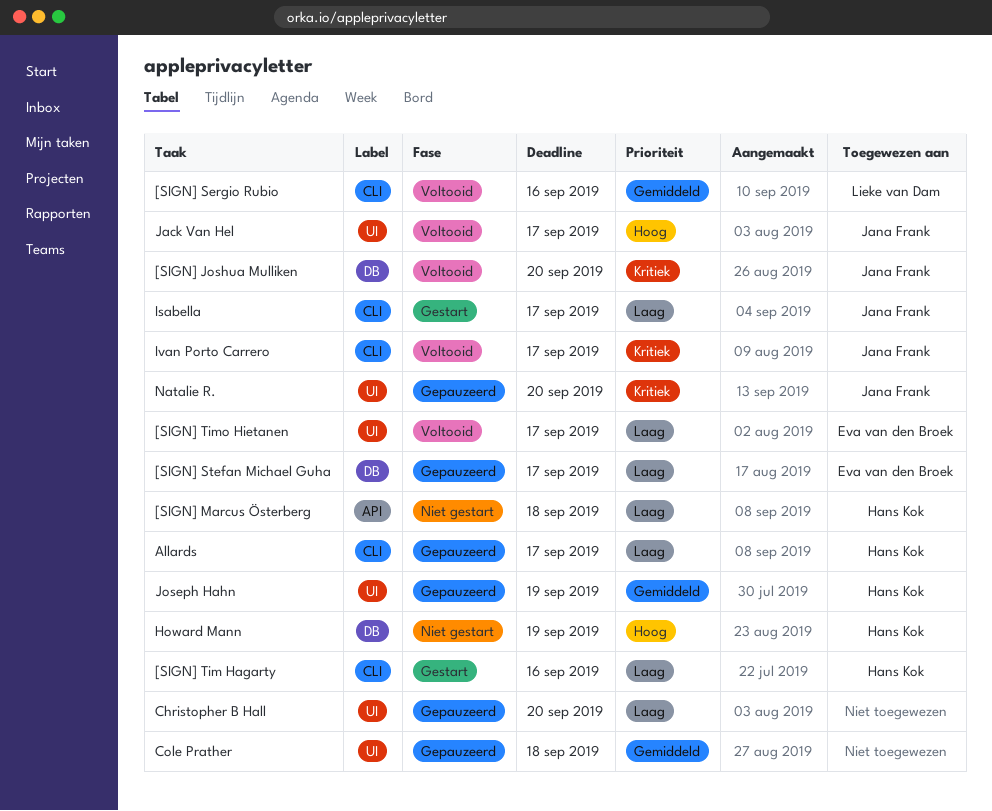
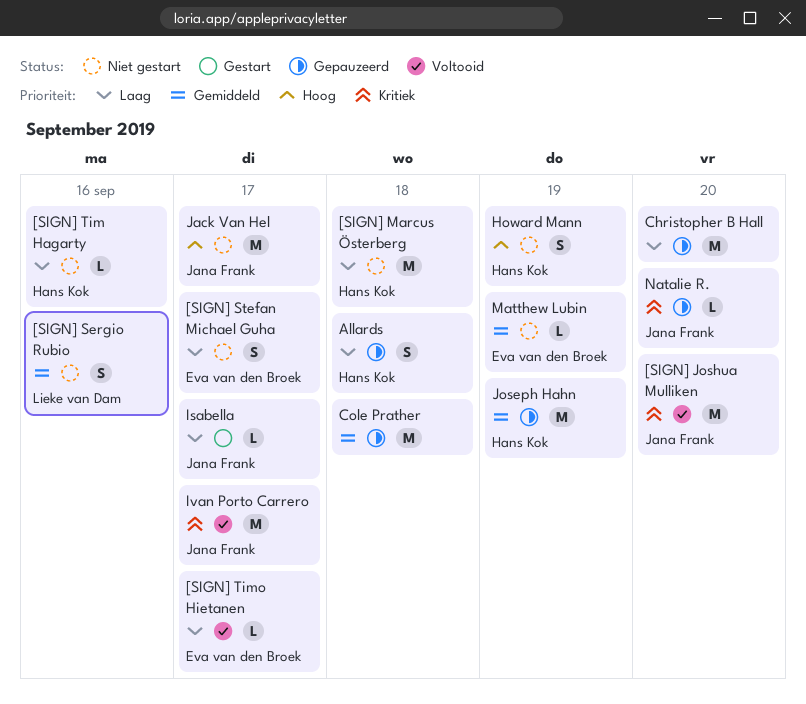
[SIGN] Sergio Rubio, status: Voltooid -> Niet gestart
[SIGN] Stefan Michael Guha, status: Gepauzeerd -> Niet gestart
[SIGN] Tim Hagarty, status: Gestart -> Niet gestart
Allards, due: Sep 17 -> Sep 18
Jack Van Hel, status: Voltooid -> Niet gestart
Matthew Lubin: none -> present

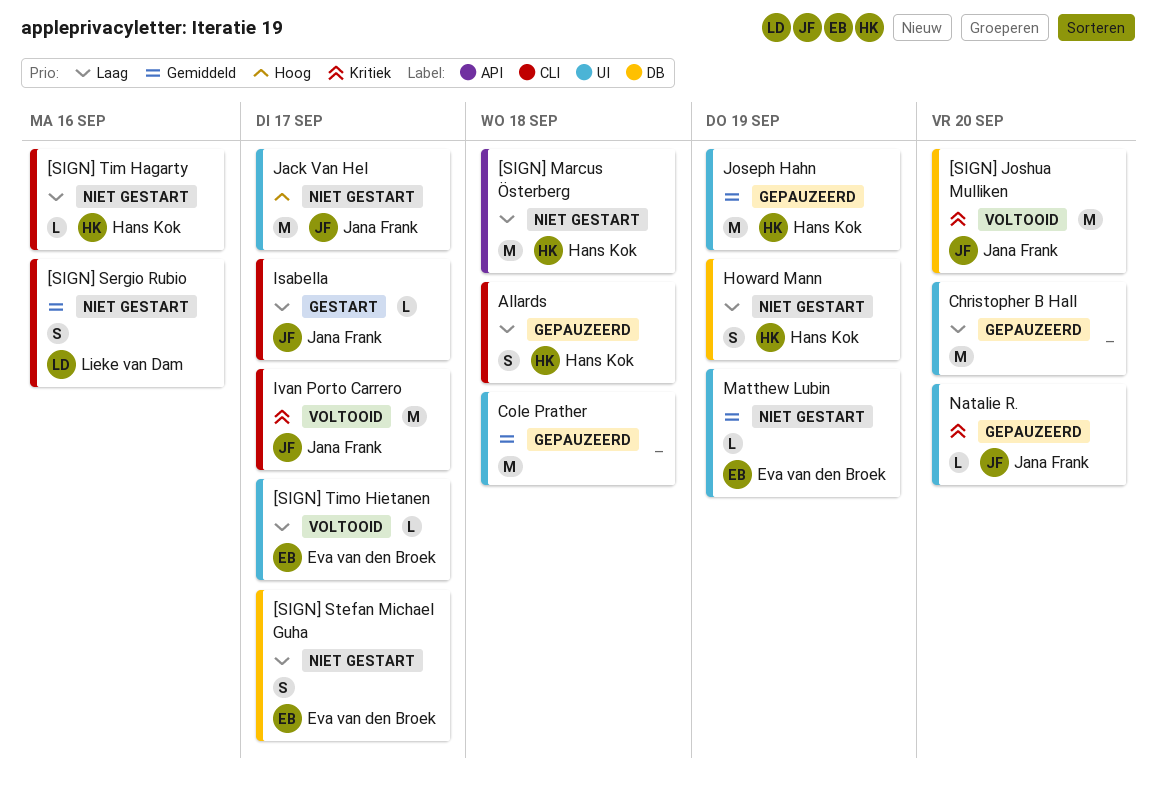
Howard Mann, priority: Hoog -> Laag

